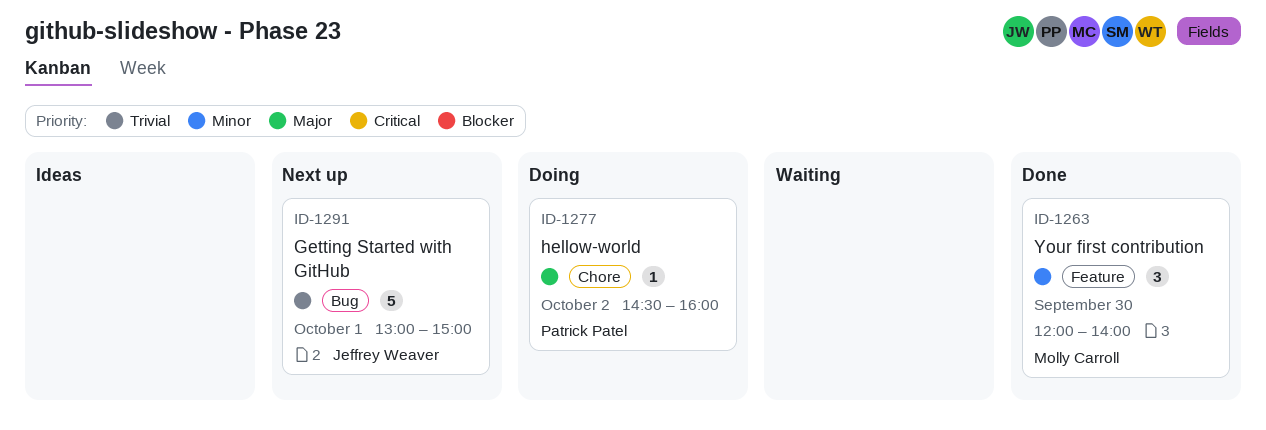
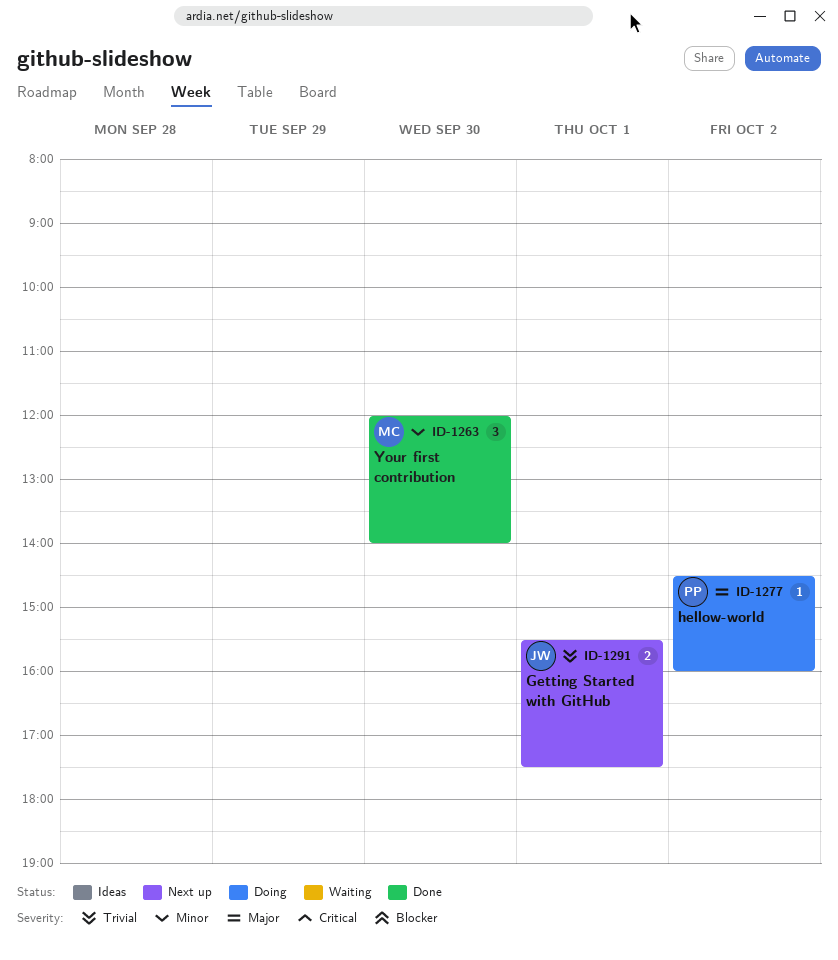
ID-1291, estimate: 5 -> 2
ID-1291, begins: 13:00 -> 15:30
ID-1291, ends: 15:00 -> 17:30

